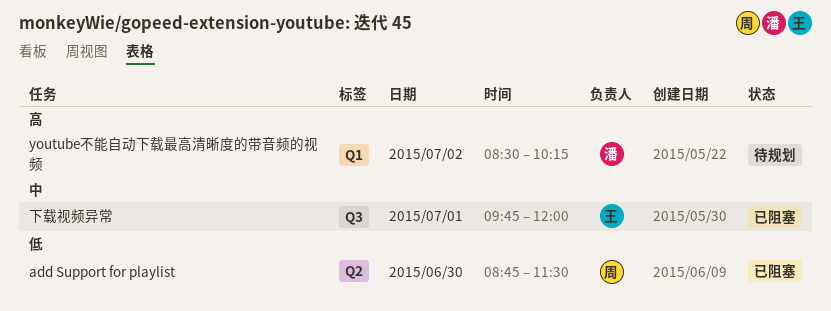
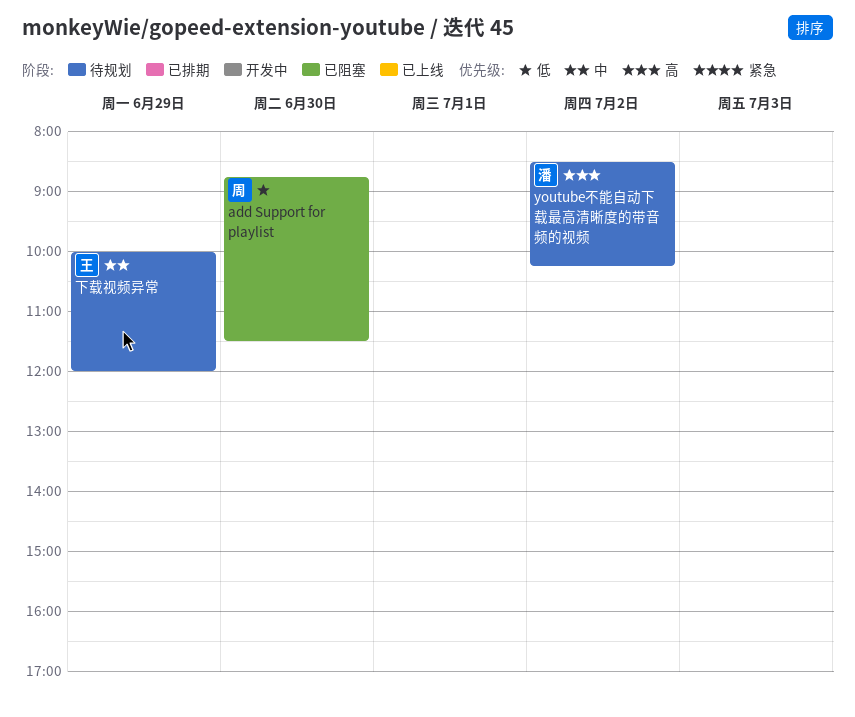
下载视频异常, status: 已阻塞 -> 待规划
下载视频异常, day: Jul 1 -> Jun 29
下载视频异常, begins: 09:45 -> 10:00

